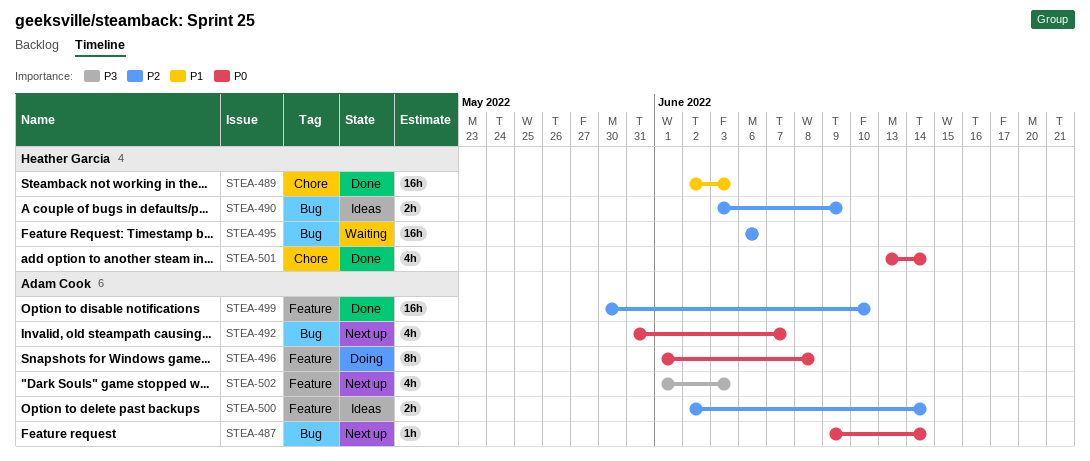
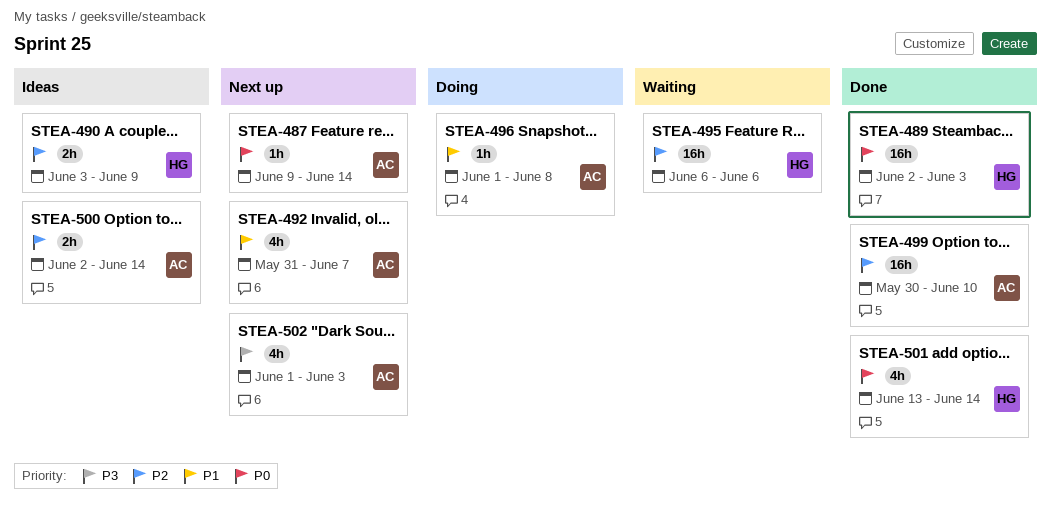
STEA-489, priority: P1 -> P0
STEA-492, priority: P0 -> P1
STEA-496, priority: P0 -> P1
STEA-496, estimate: 8h -> 1h

